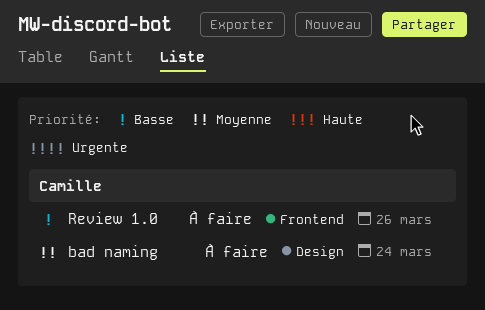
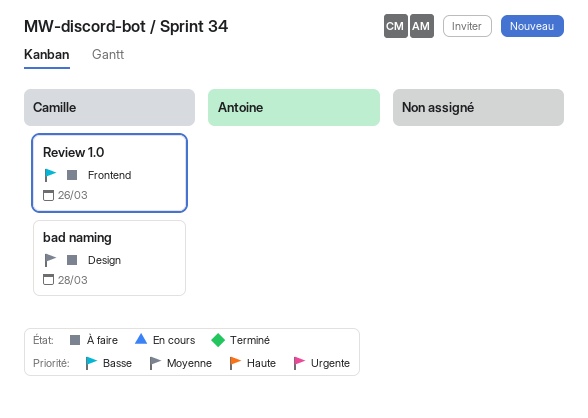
bad naming, due: Mar 24 -> Mar 28

